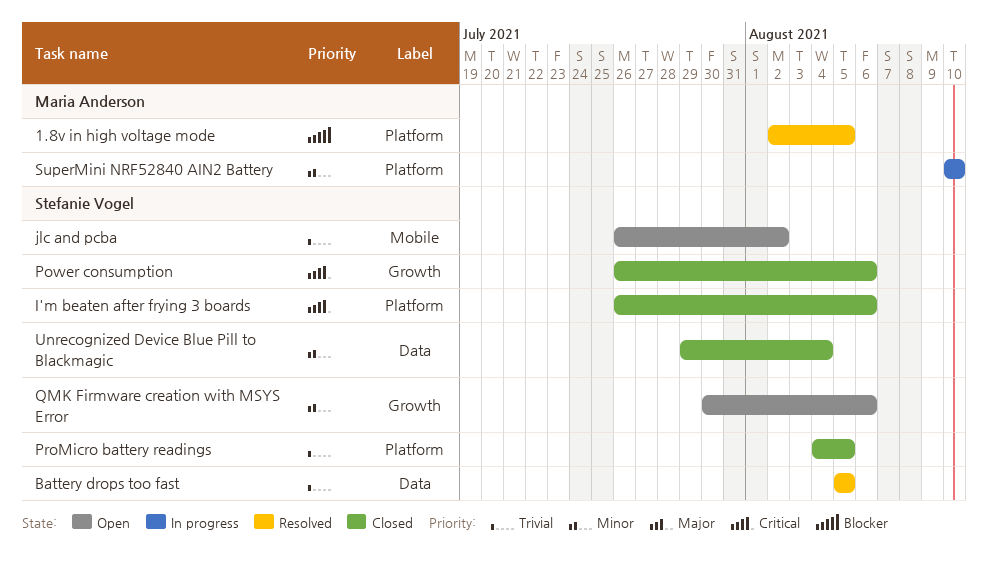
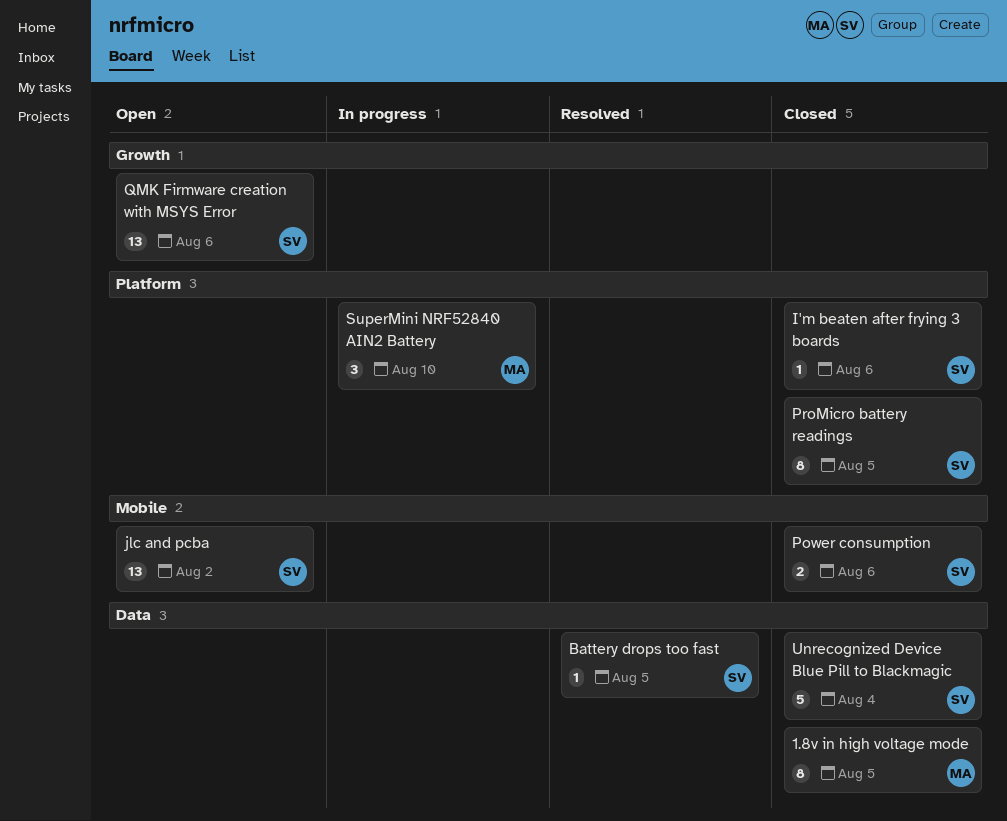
1.8v in high voltage mode, status: Resolved -> Closed
1.8v in high voltage mode, label: Platform -> Data
Power consumption, label: Growth -> Mobile

